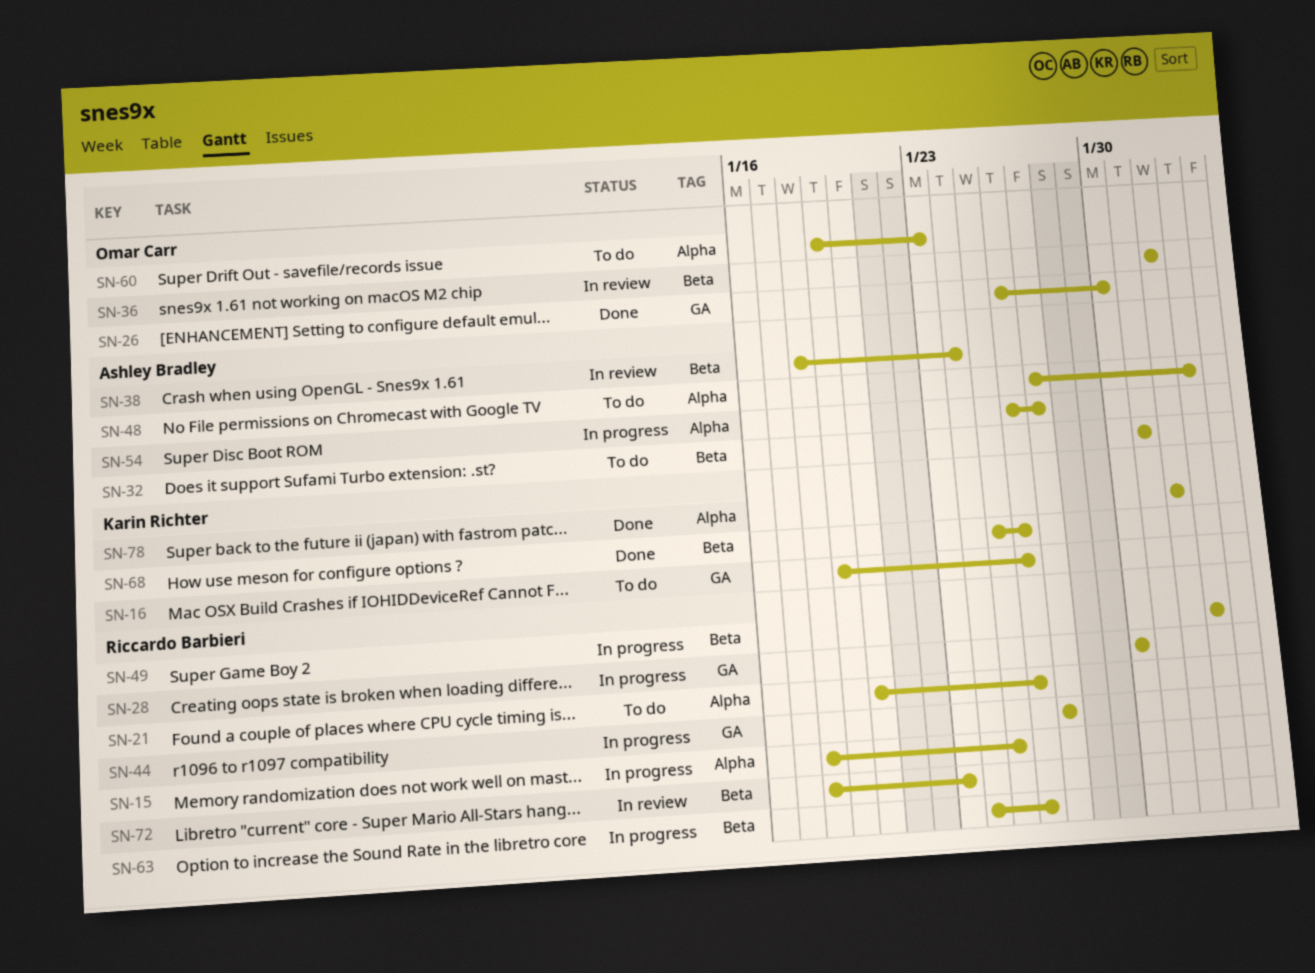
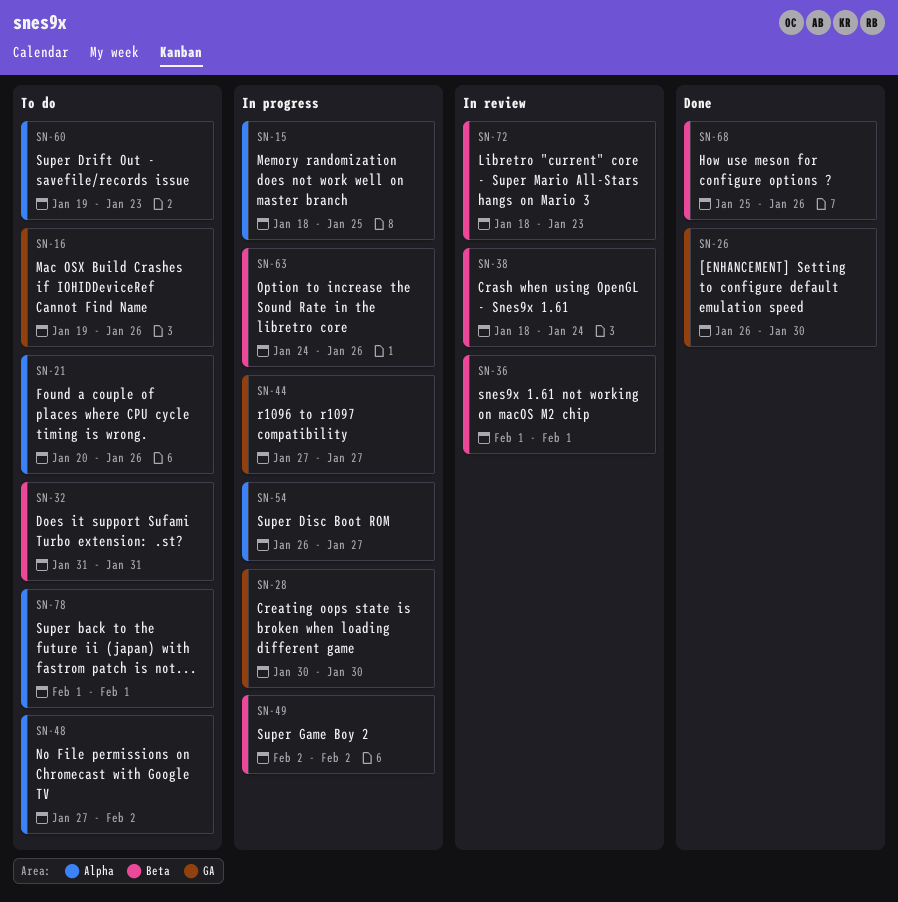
SN-78, status: Done -> To do

